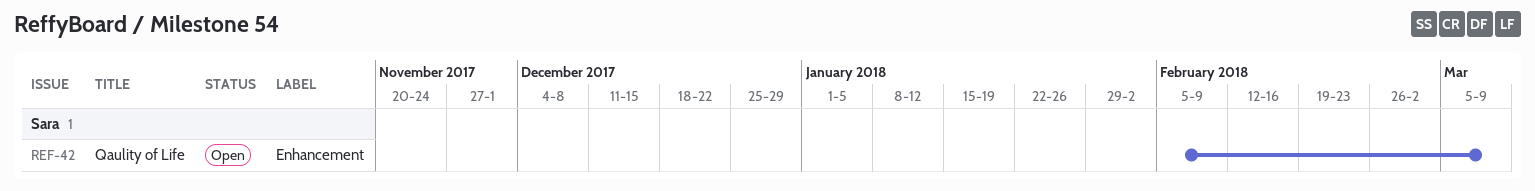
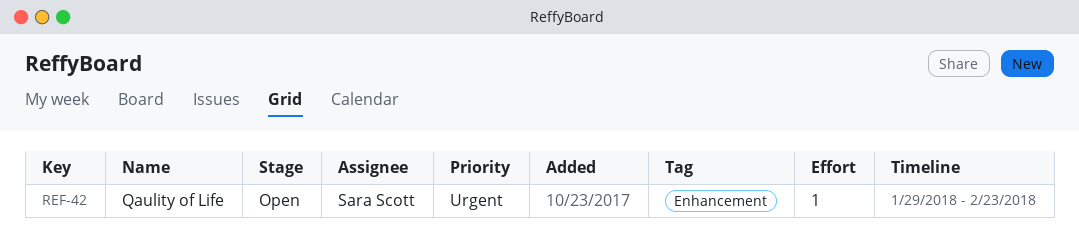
REF-42, start: Feb 5 -> Jan 29
REF-42, due: Mar 9 -> Feb 23

